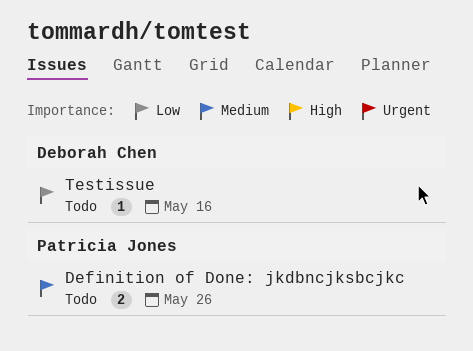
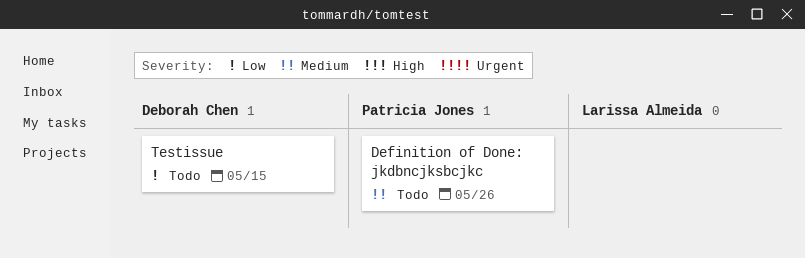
Testissue, due: May 16 -> May 15

